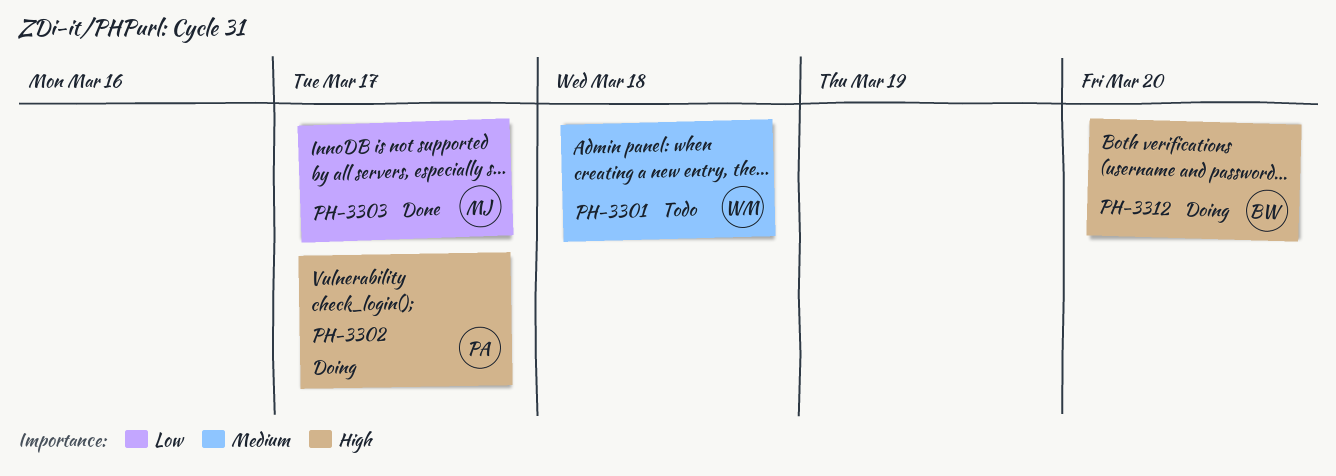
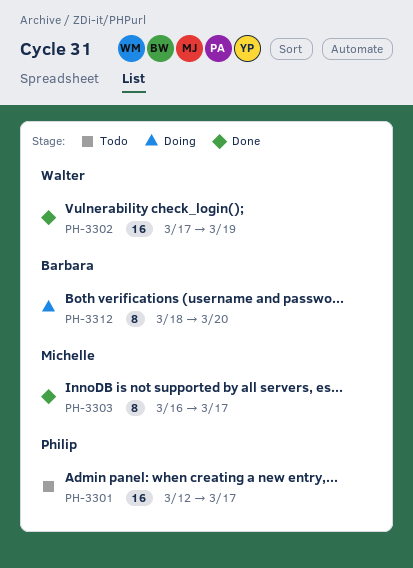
PH-3301, owner: Walter -> Philip
PH-3301, due: Mar 18 -> Mar 17
PH-3302, status: Doing -> Done
PH-3302, owner: Philip -> Walter
PH-3302, due: Mar 17 -> Mar 19

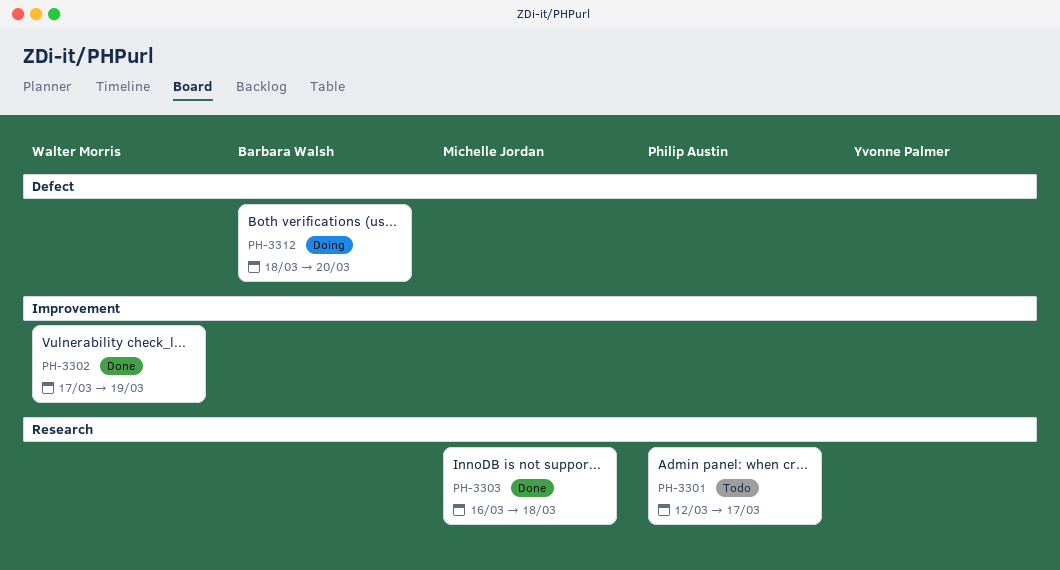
PH-3303, due: Mar 17 -> Mar 18

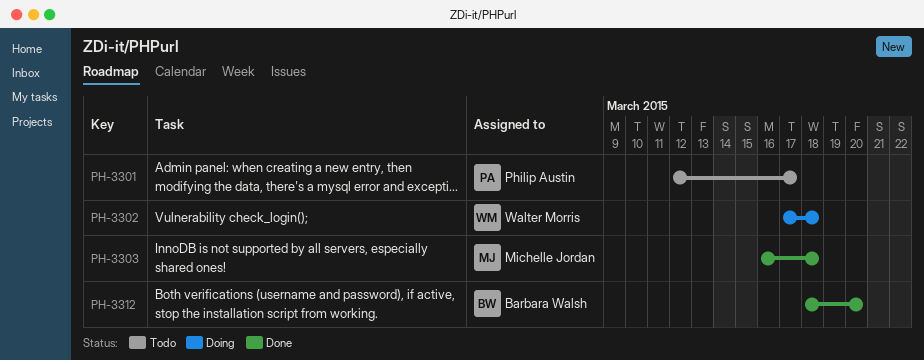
PH-3302, status: Done -> Doing
PH-3302, due: Mar 19 -> Mar 18
PH-3312, status: Doing -> Done

